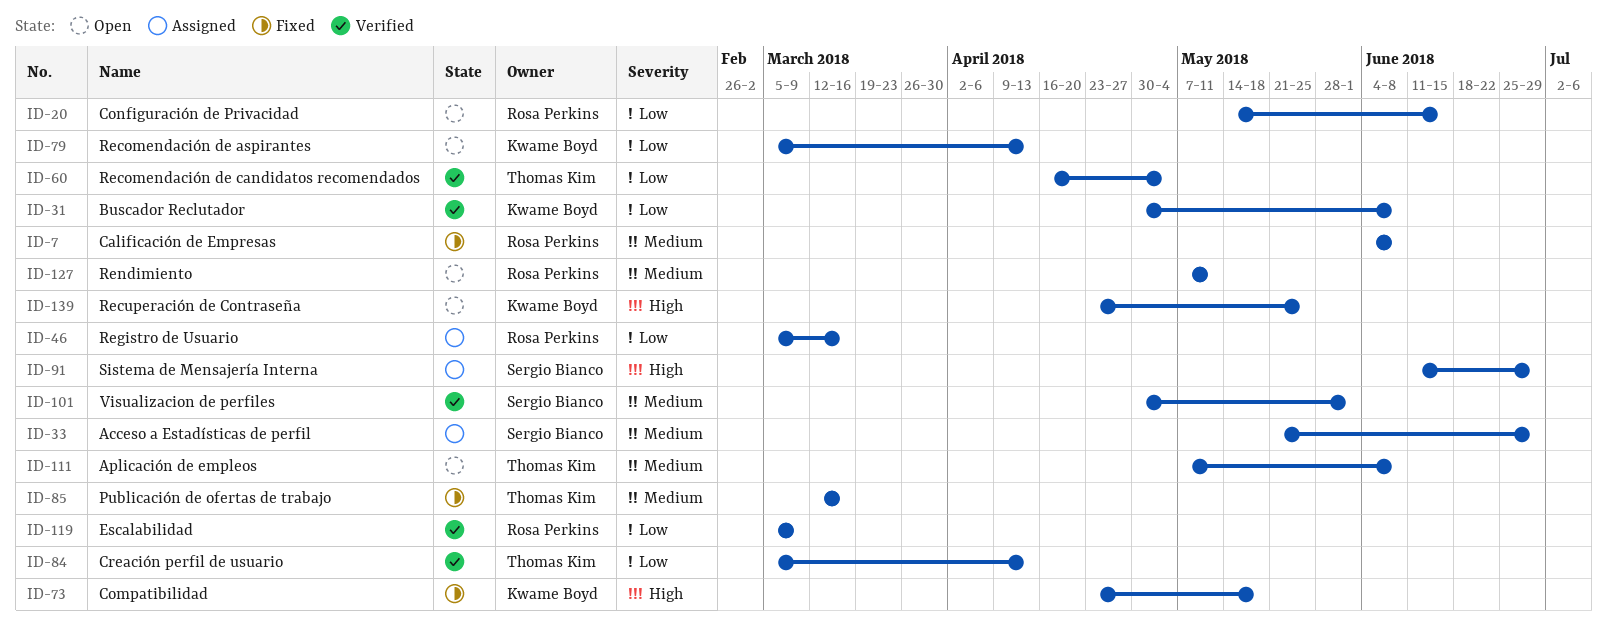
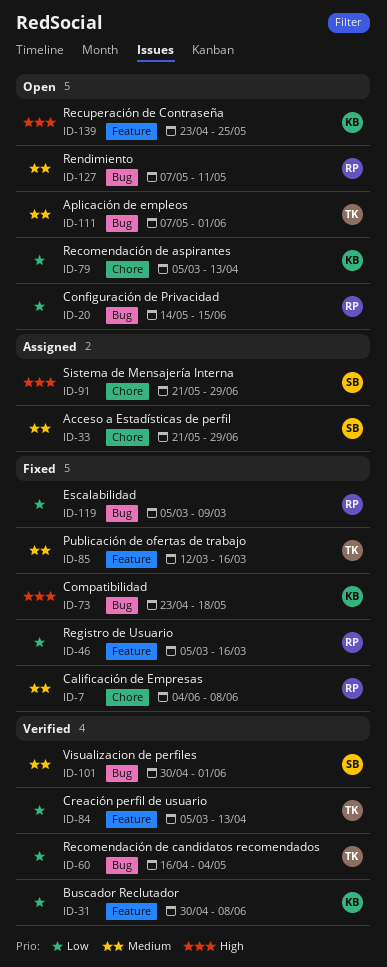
ID-46, status: Assigned -> Fixed
ID-91, start: Jun 11 -> May 21
ID-111, due: Jun 8 -> Jun 1
ID-119, status: Verified -> Fixed

